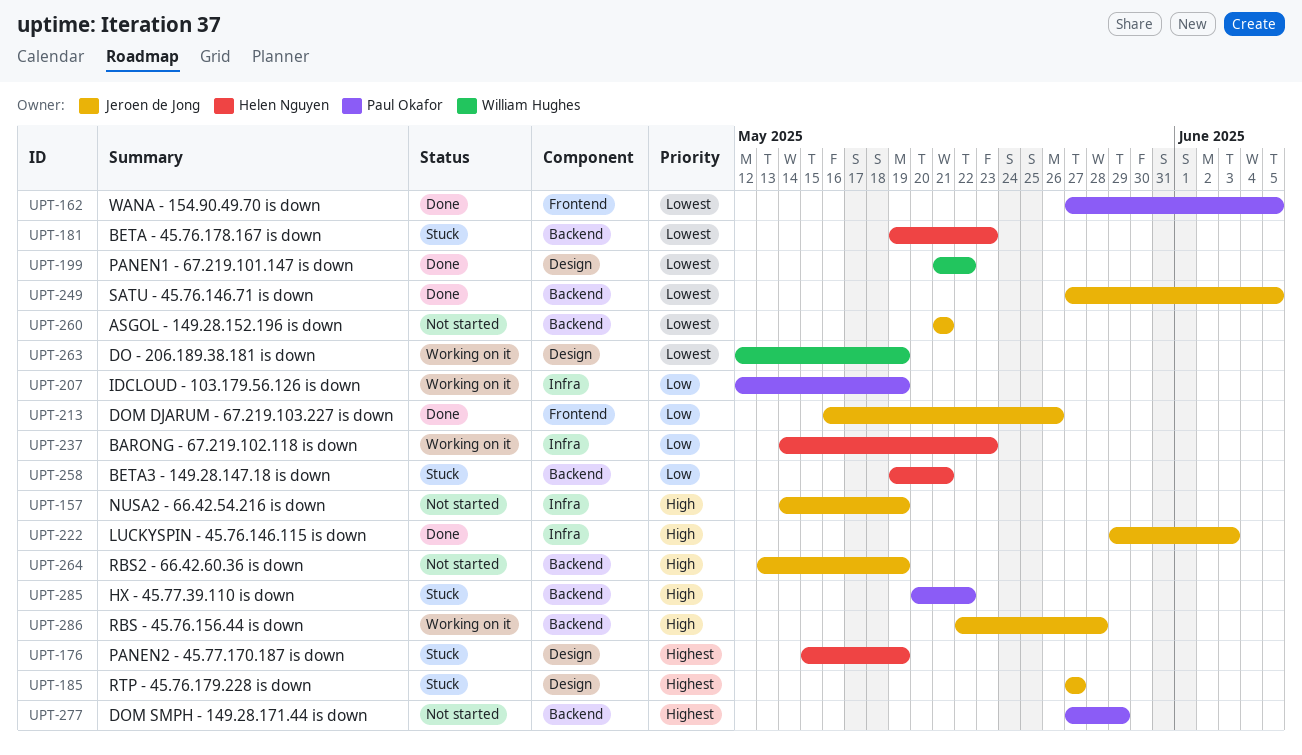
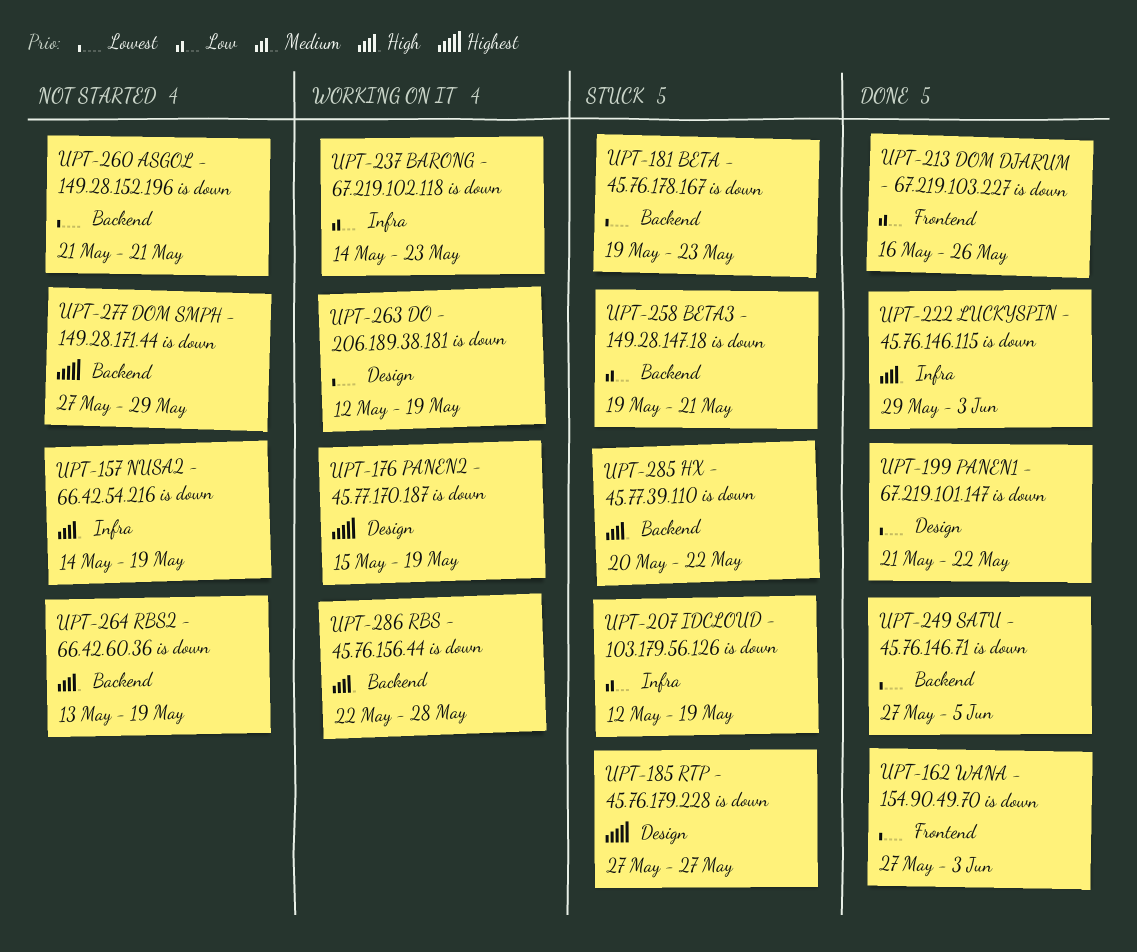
UPT-162, due: Jun 5 -> Jun 3
UPT-176, status: Stuck -> Working on it
UPT-207, status: Working on it -> Stuck

